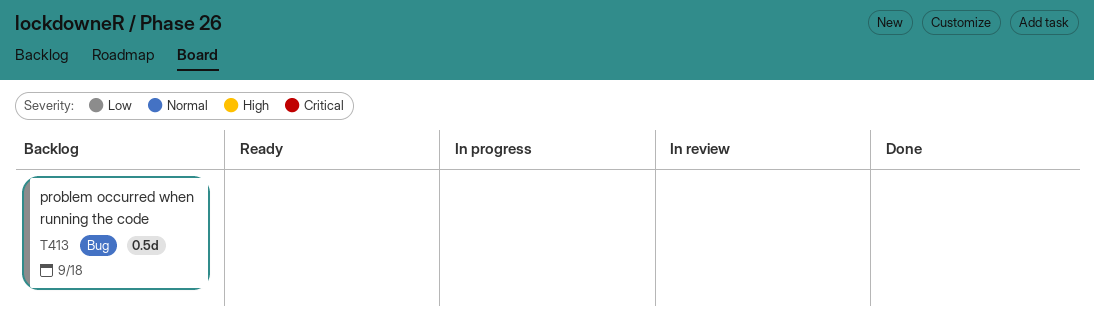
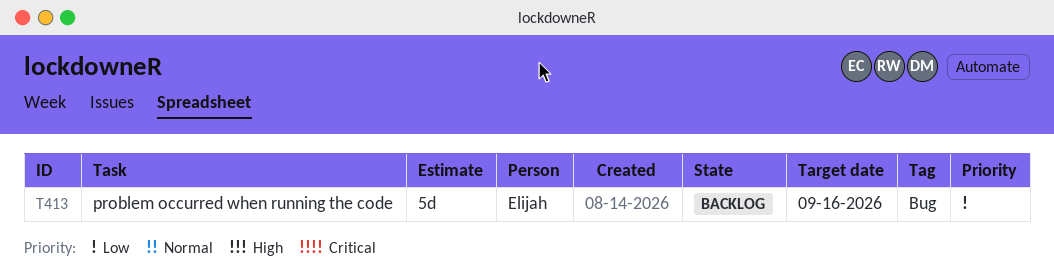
T413, estimate: 0.5d -> 5d
T413, due: Sep 18 -> Sep 16

